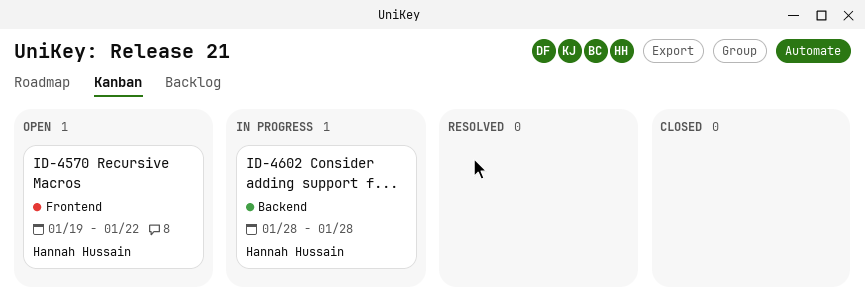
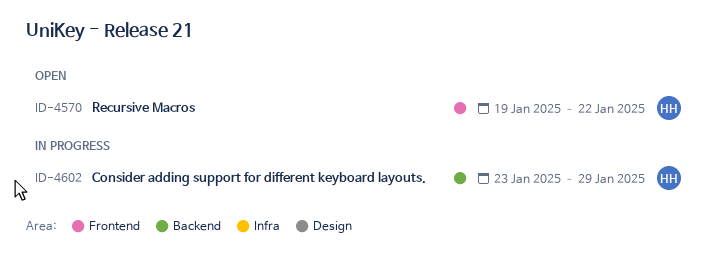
ID-4602, start: Jan 28 -> Jan 23
ID-4602, due: Jan 28 -> Jan 29

